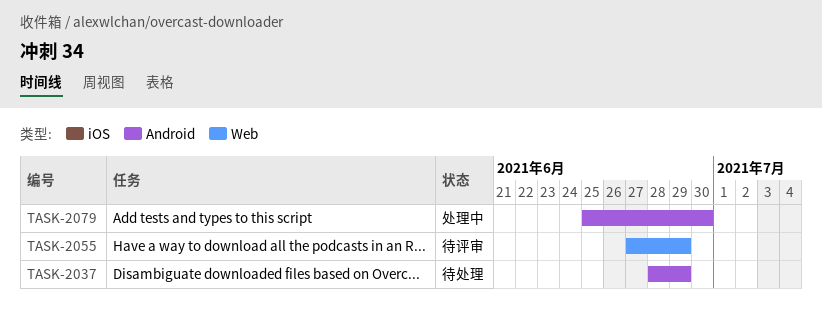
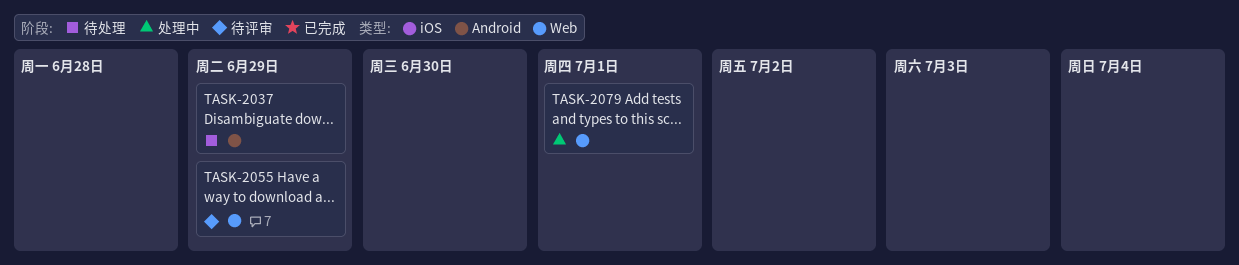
TASK-2079, label: Android -> Web
TASK-2079, due: Jun 30 -> Jul 1

